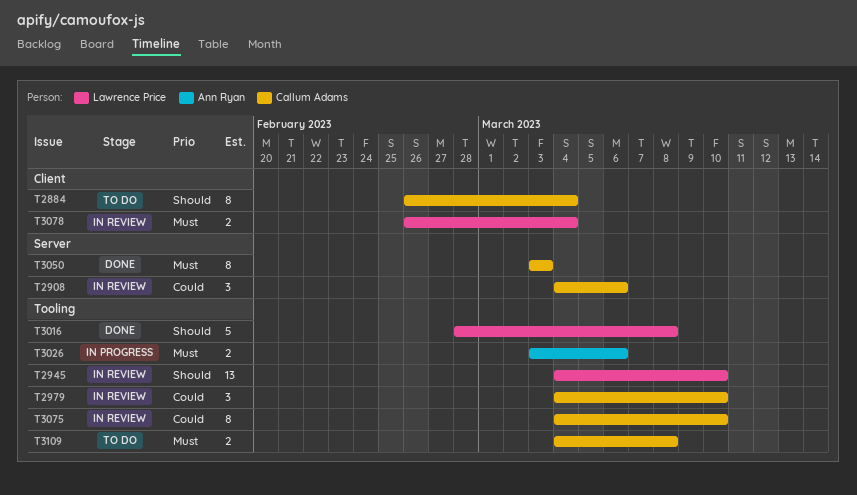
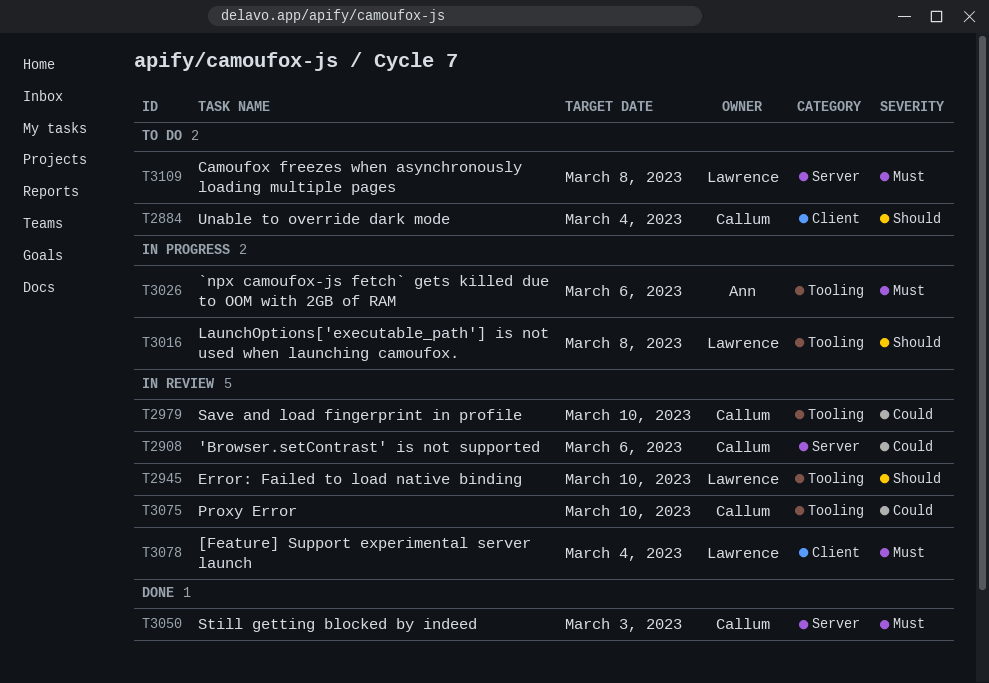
T3016, status: Done -> In progress
T3109, owner: Callum Adams -> Lawrence Price
T3109, label: Tooling -> Server

